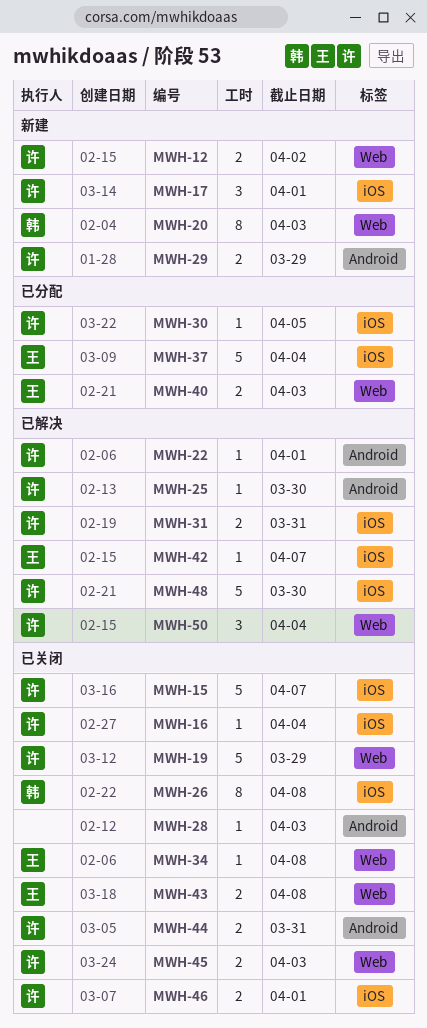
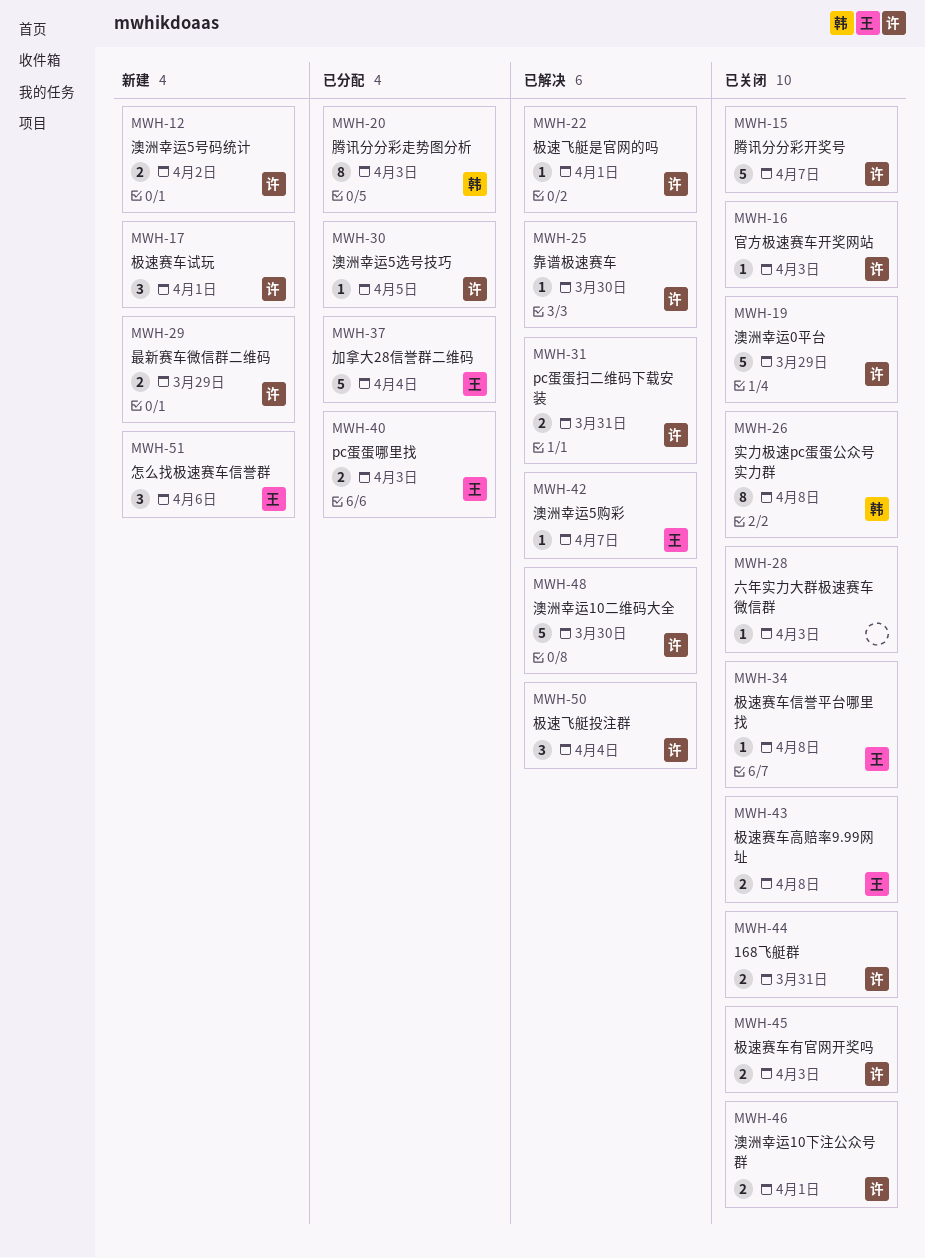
MWH-16, due: Apr 4 -> Apr 3
MWH-20, status: 新建 -> 已分配
MWH-51: none -> present

